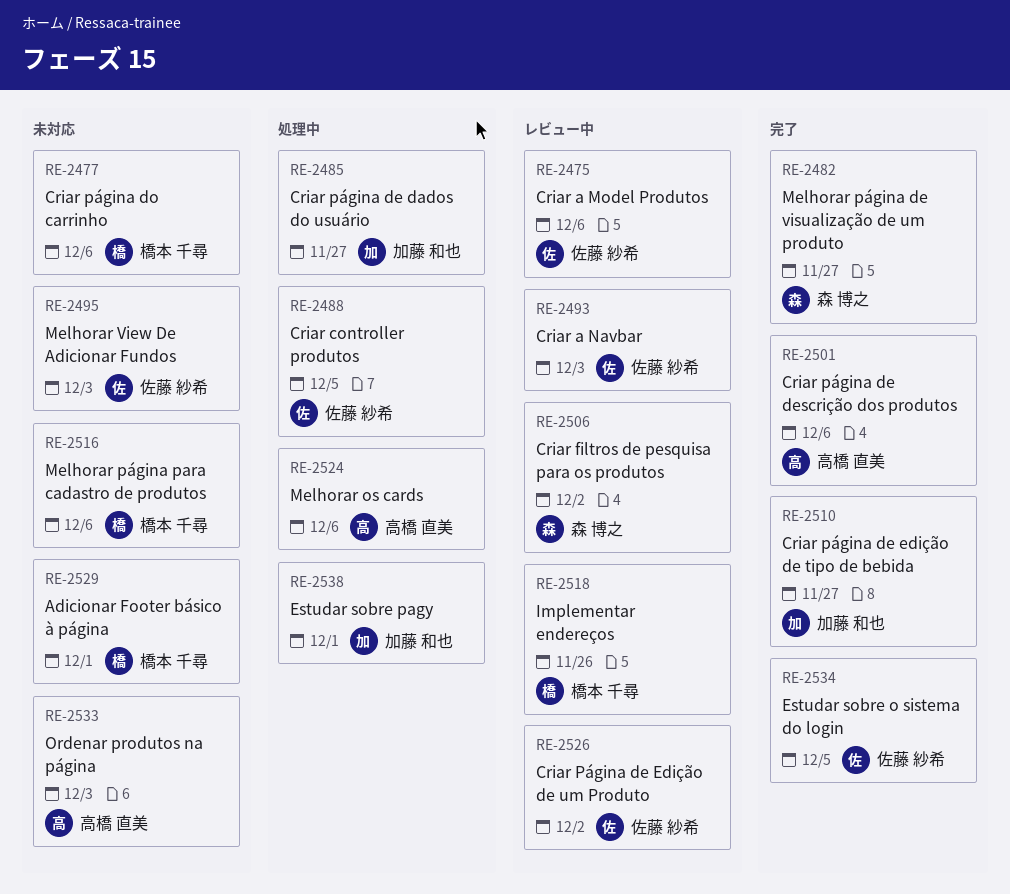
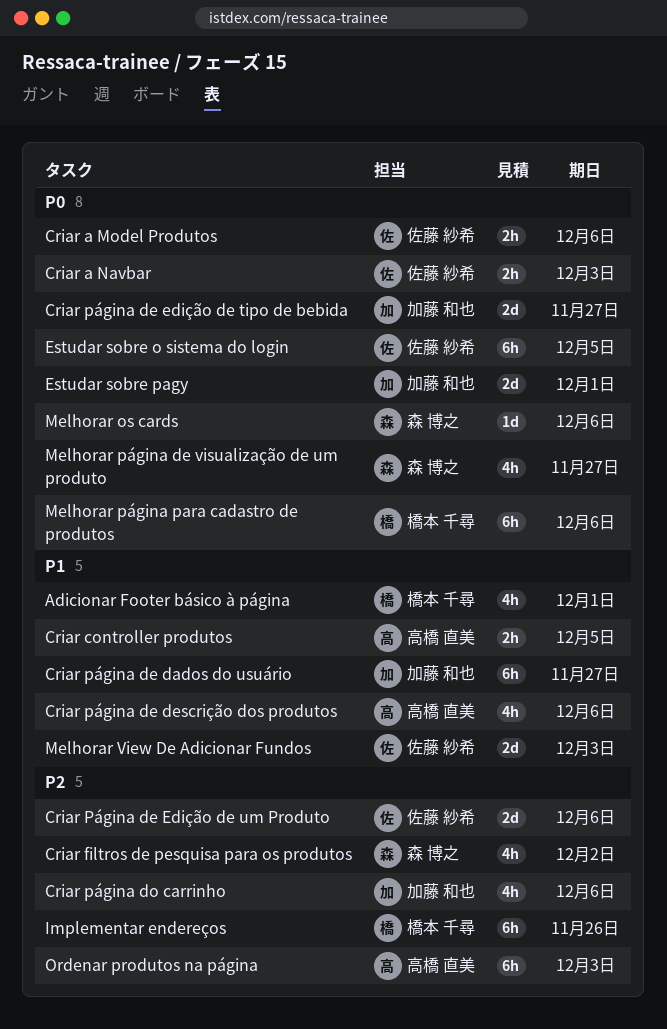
Criar controller produtos, owner: 佐藤 紗希 -> 高橋 直美
Criar Página de Edição de um Produto, due: Dec 2 -> Dec 6
Criar página do carrinho, owner: 橋本 千尋 -> 加藤 和也
Melhorar os cards, owner: 高橋 直美 -> 森 博之

